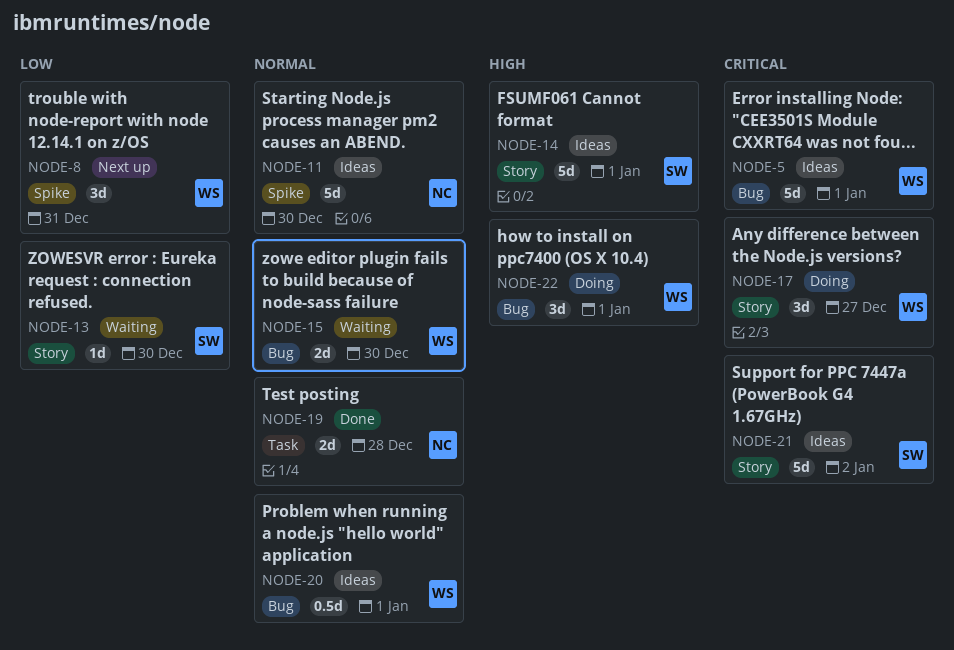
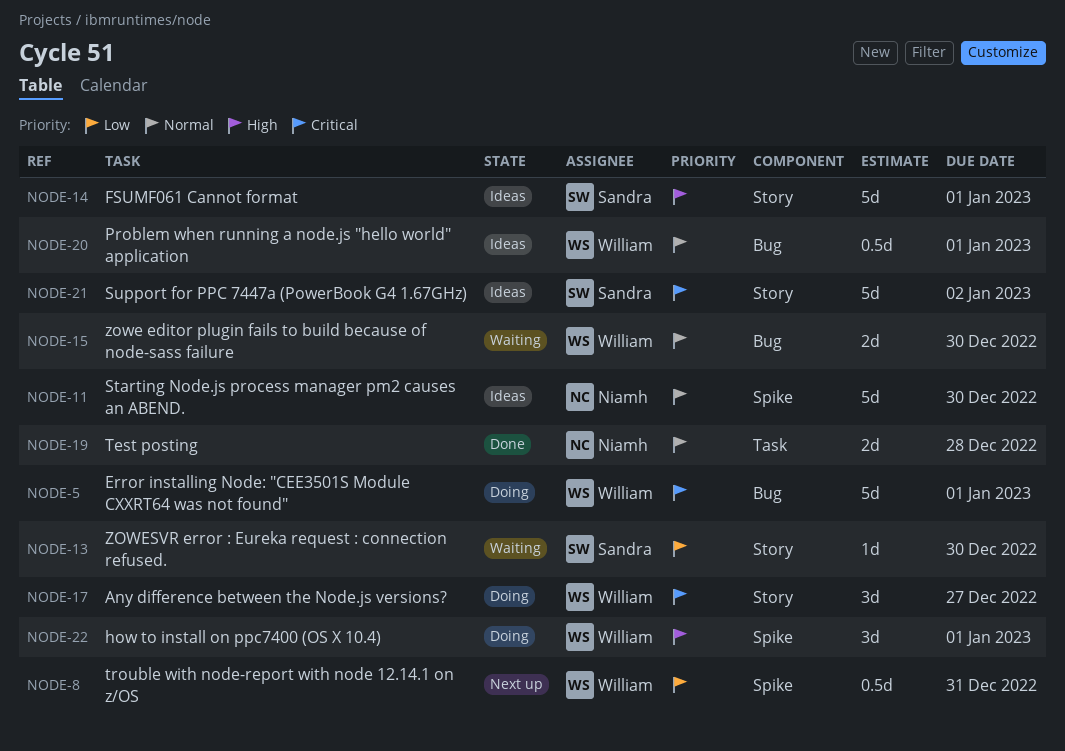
NODE-5, status: Ideas -> Doing
NODE-8, estimate: 3d -> 0.5d
NODE-22, label: Bug -> Spike

